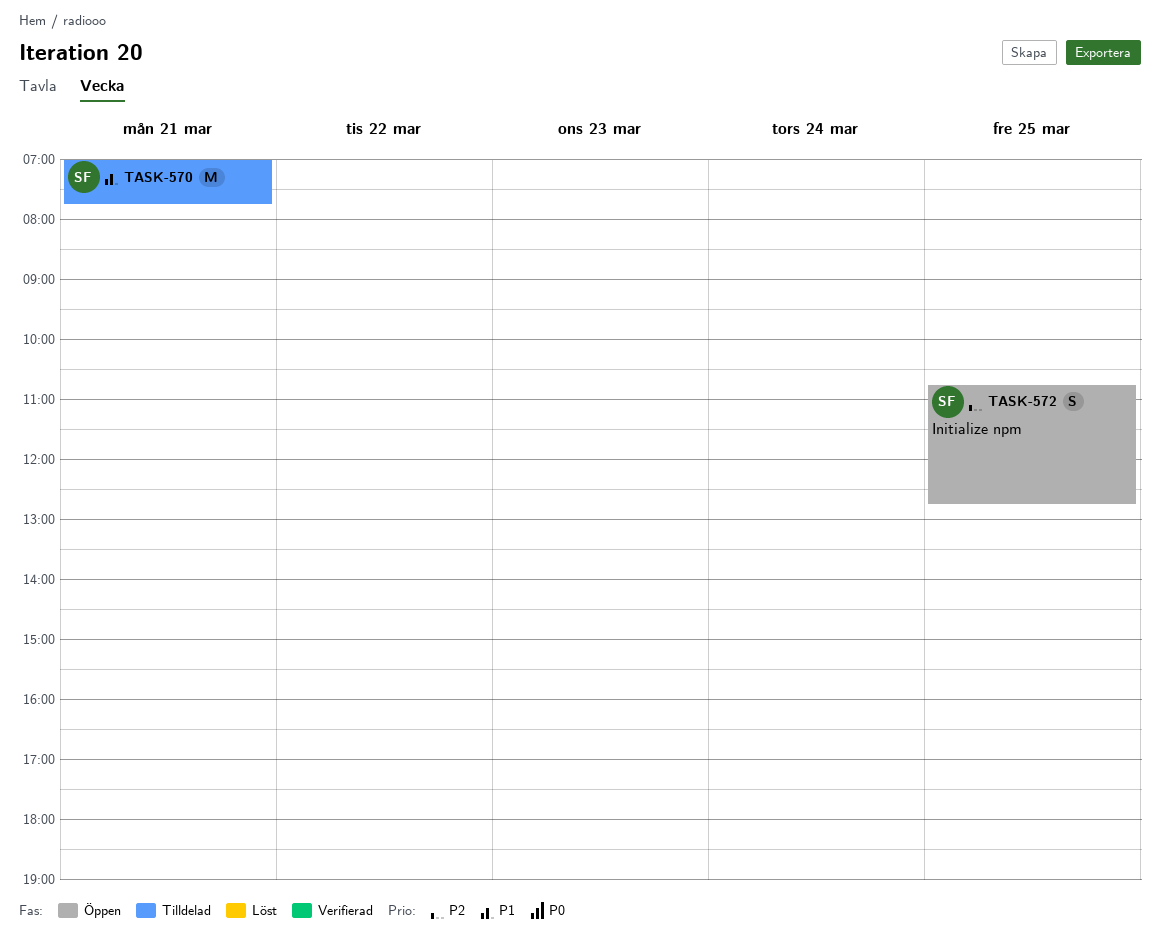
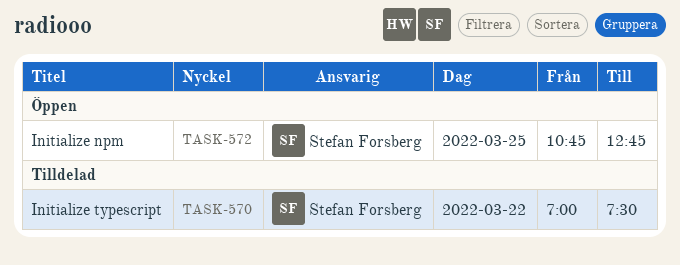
TASK-570, day: Mar 21 -> Mar 22
TASK-570, ends: 07:45 -> 07:30

